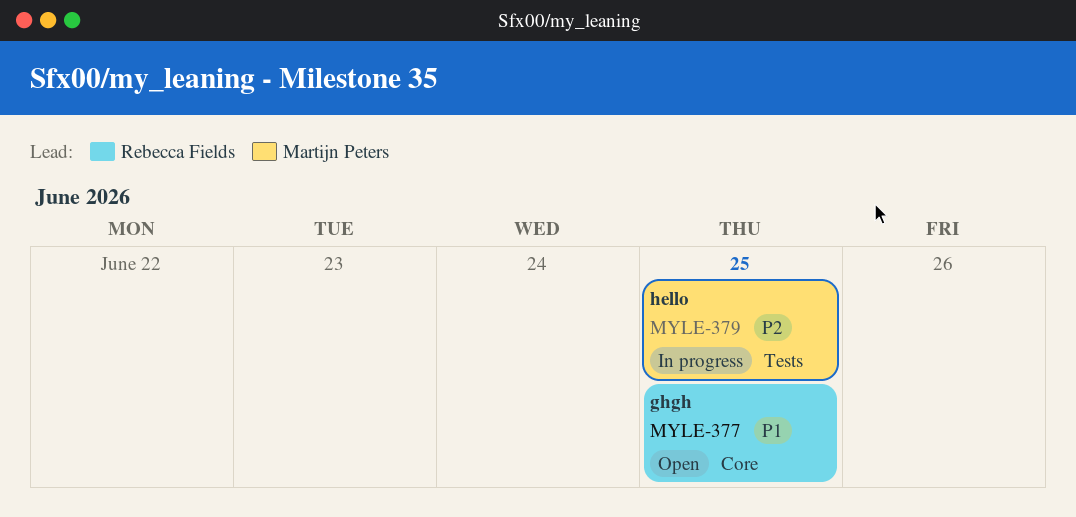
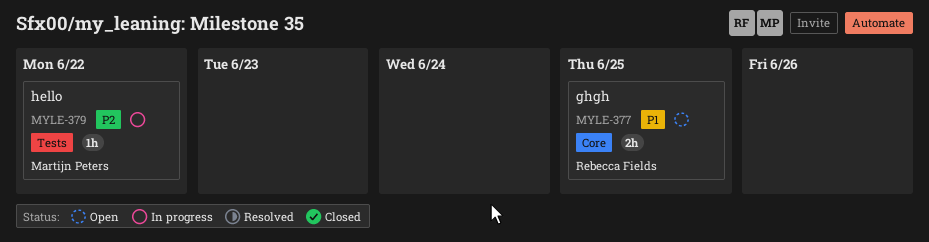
MYLE-379, due: Jun 25 -> Jun 22

